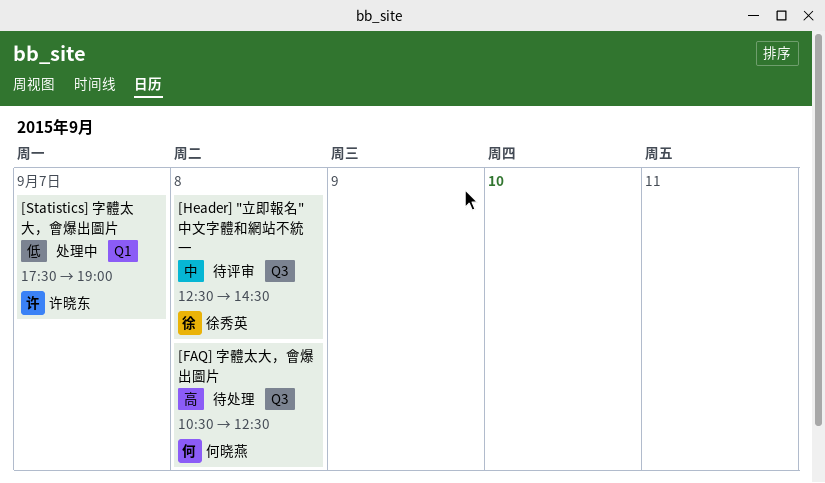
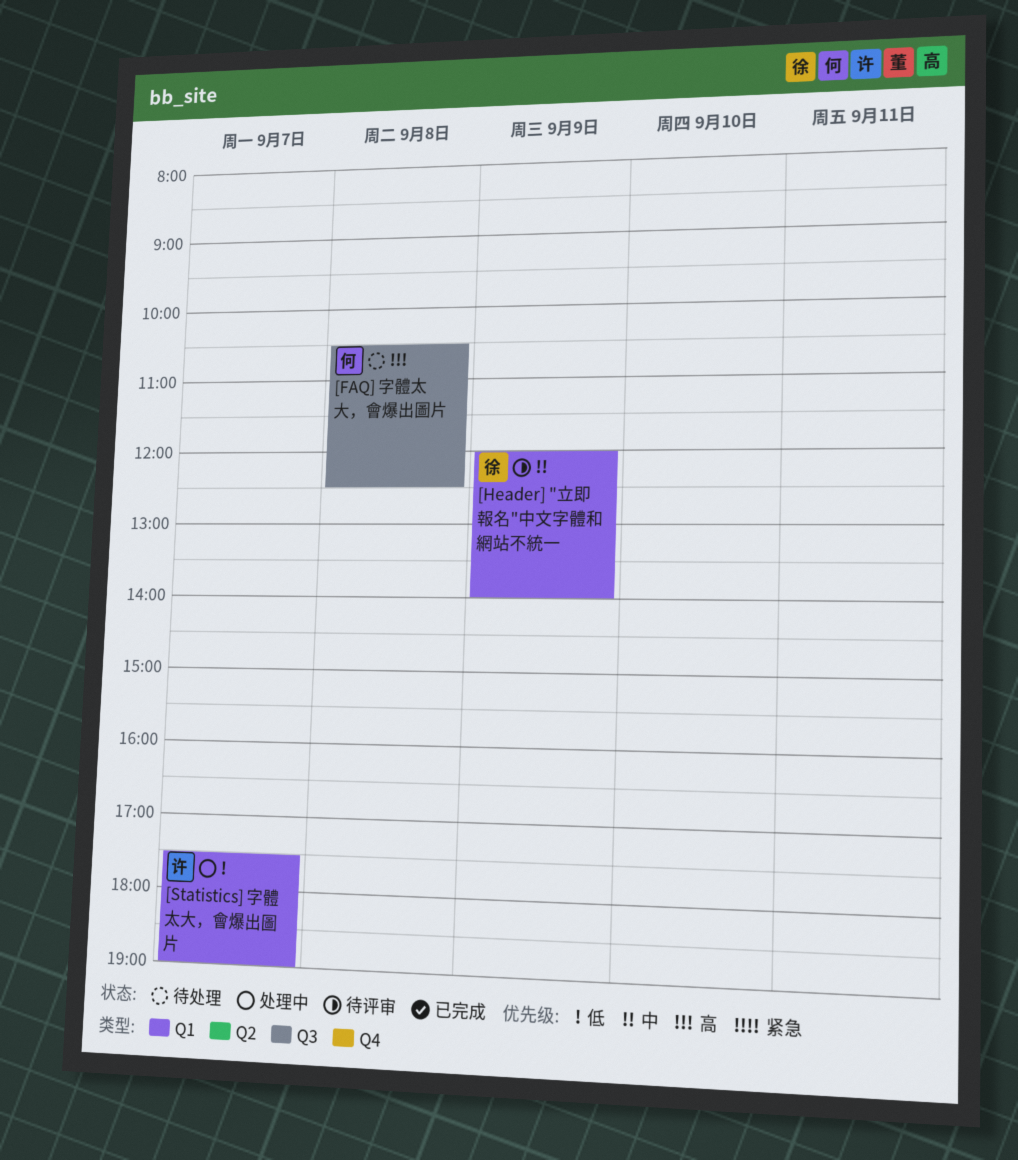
[Header] "立即報名"中文字體和網站不統一, label: Q3 -> Q1
[Header] "立即報名"中文字體和網站不統一, day: Sep 8 -> Sep 9
[Header] "立即報名"中文字體和網站不統一, begins: 12:30 -> 12:00
[Header] "立即報名"中文字體和網站不統一, ends: 14:30 -> 14:00

